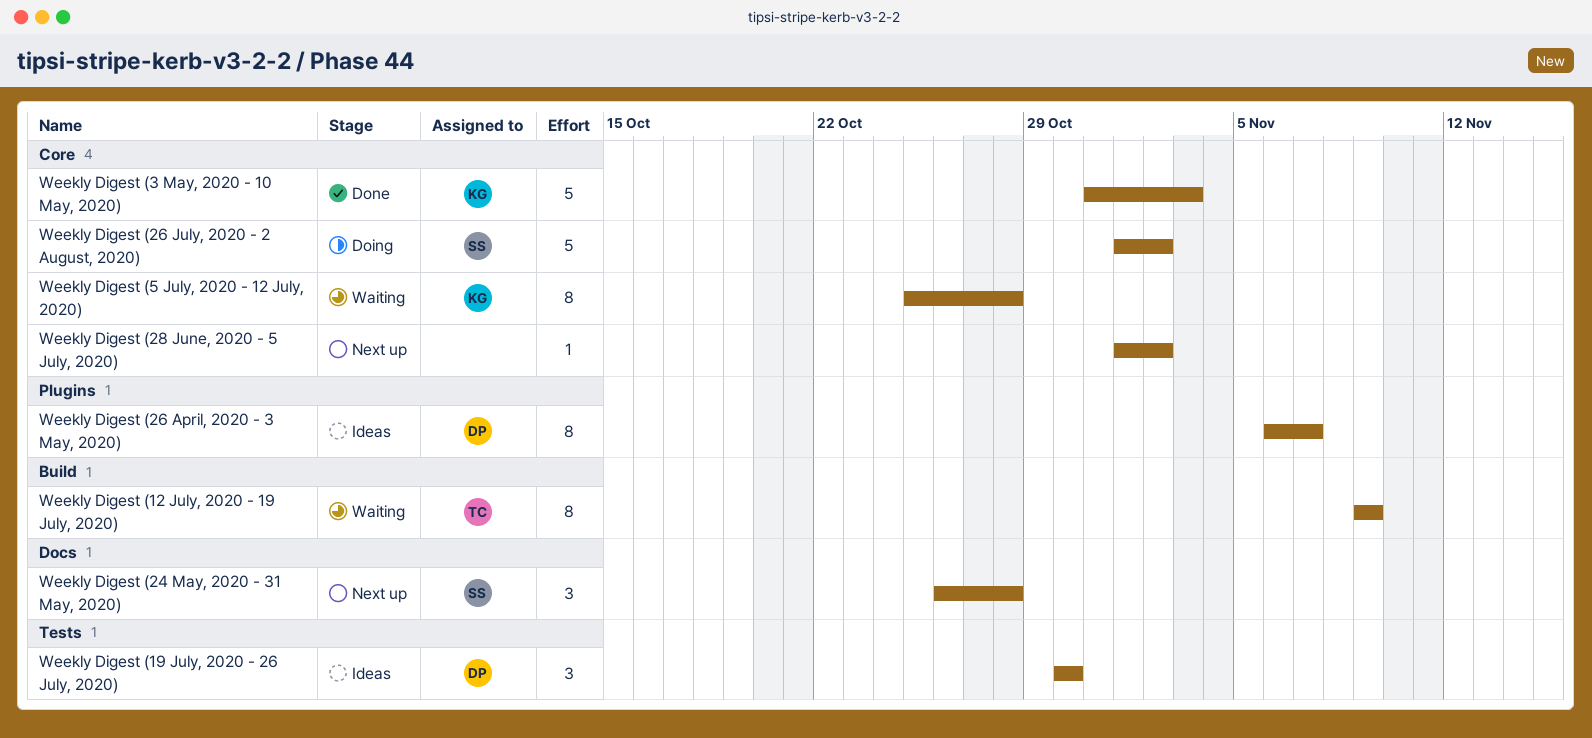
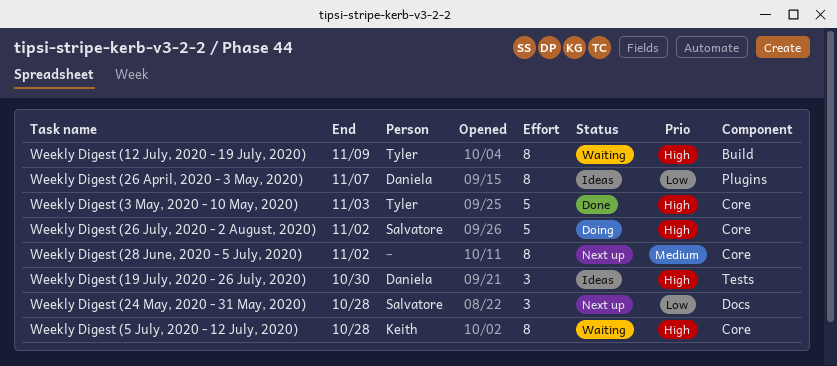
Weekly Digest (28 June, 2020 - 5 July, 2020), estimate: 1 -> 8
Weekly Digest (3 May, 2020 - 10 May, 2020), owner: Keith -> Tyler

